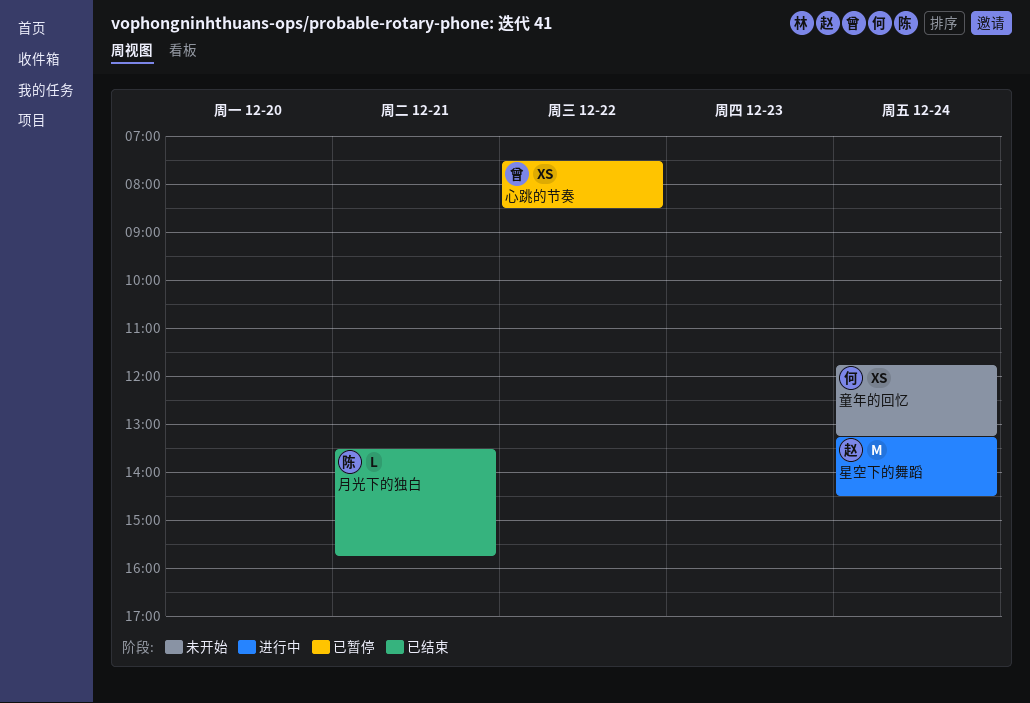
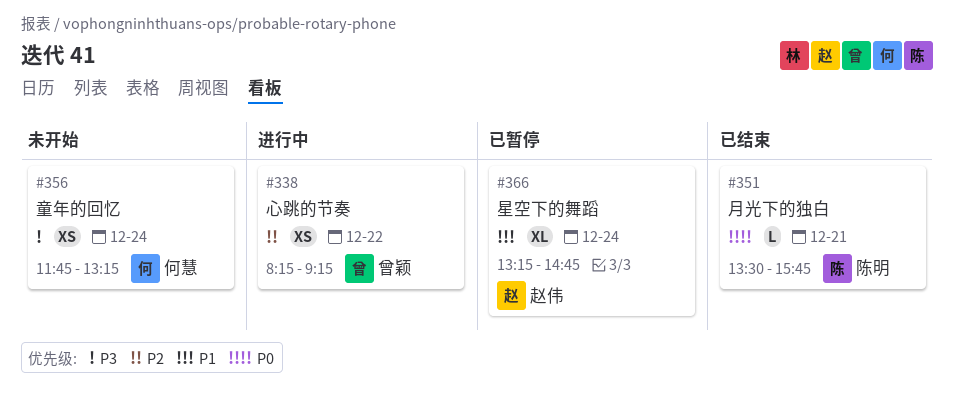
心跳的节奏, status: 已暂停 -> 进行中
心跳的节奏, begins: 07:30 -> 08:15
心跳的节奏, ends: 08:30 -> 09:15
星空下的舞蹈, status: 进行中 -> 已暂停
星空下的舞蹈, estimate: M -> XL
星空下的舞蹈, ends: 14:30 -> 14:45

